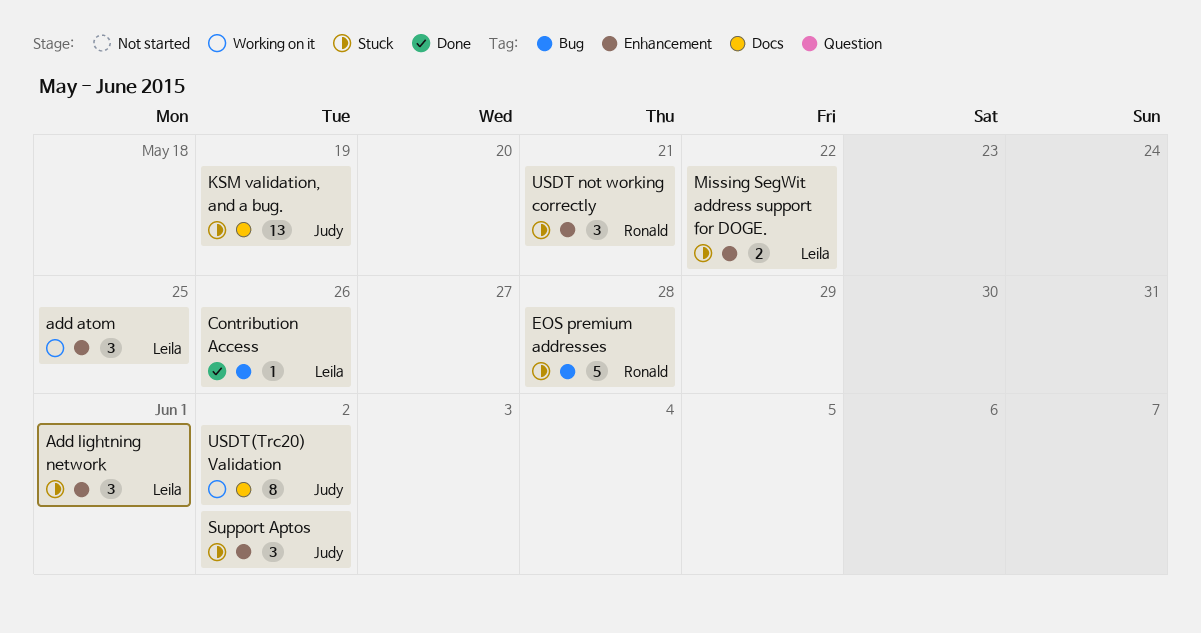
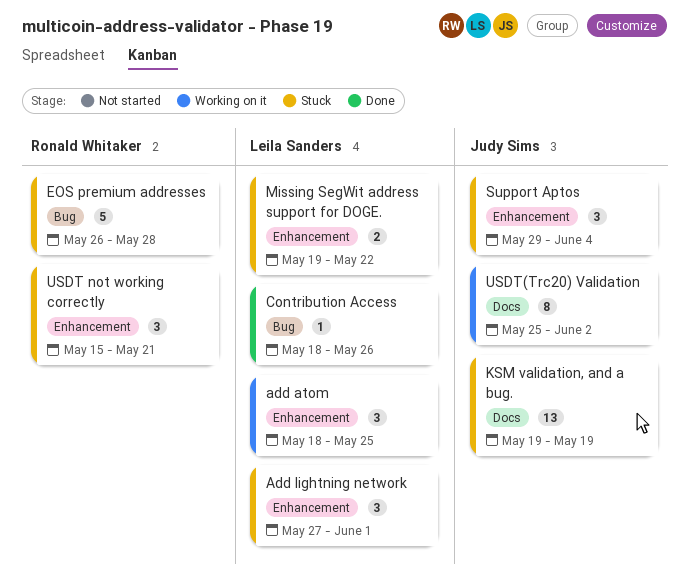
Support Aptos, due: Jun 2 -> Jun 4

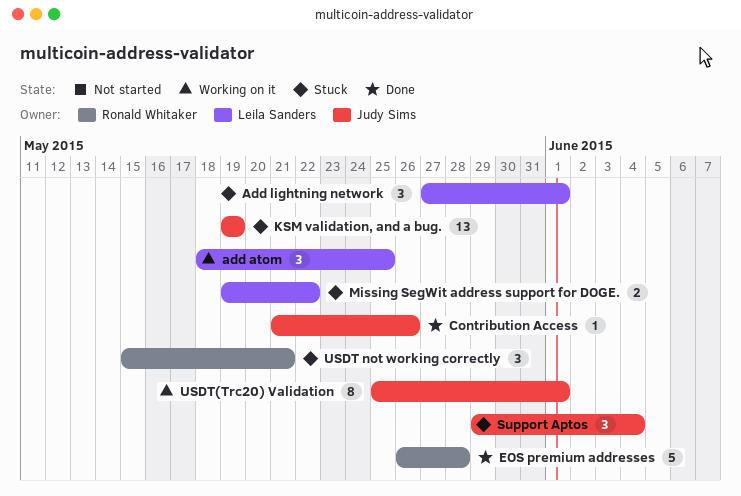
Contribution Access, owner: Leila Sanders -> Judy Sims
Contribution Access, start: May 18 -> May 21
EOS premium addresses, status: Stuck -> Done
USDT(Trc20) Validation, due: Jun 2 -> Jun 1

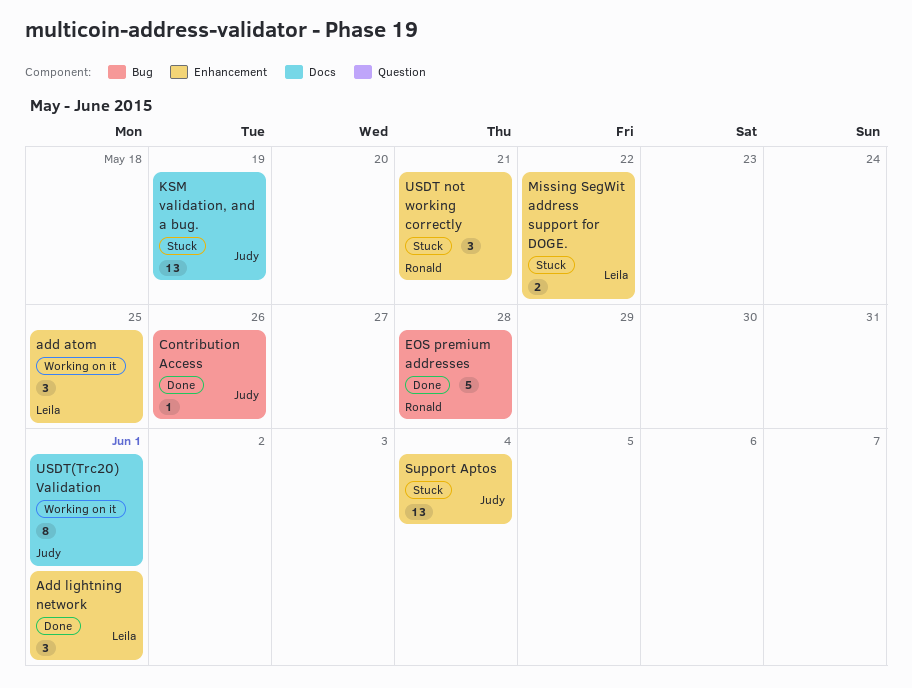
Add lightning network, status: Stuck -> Done
Support Aptos, estimate: 3 -> 13

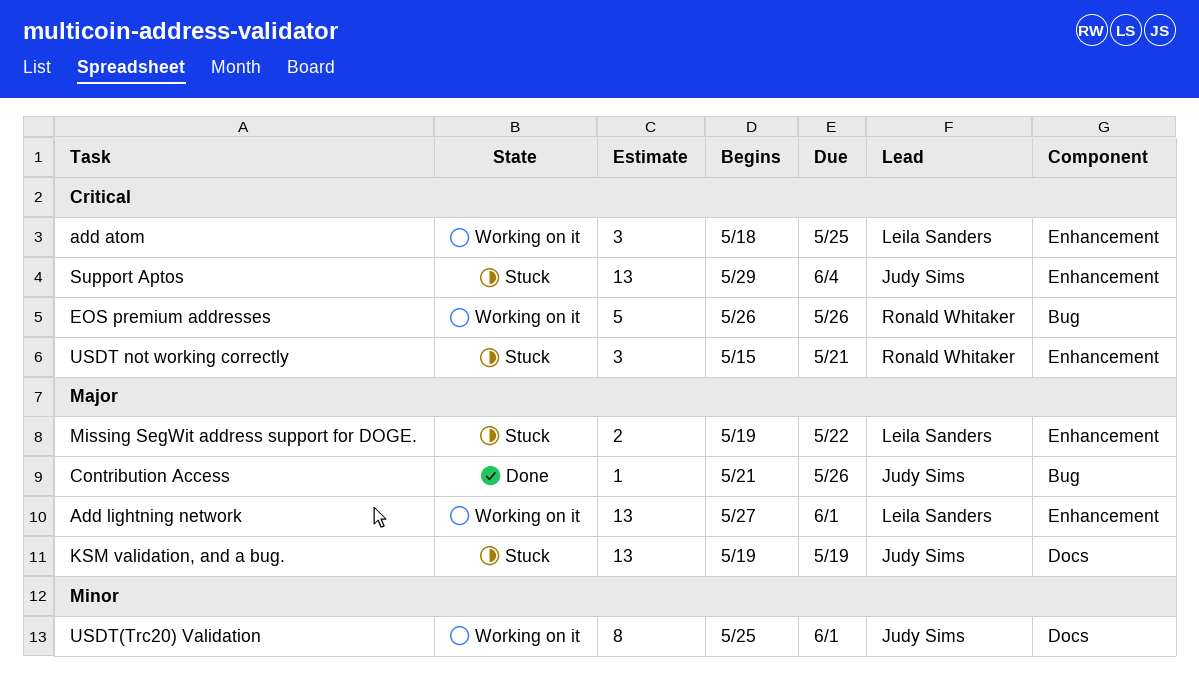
Add lightning network, status: Done -> Working on it
Add lightning network, estimate: 3 -> 13
EOS premium addresses, status: Done -> Working on it
EOS premium addresses, due: May 28 -> May 26

